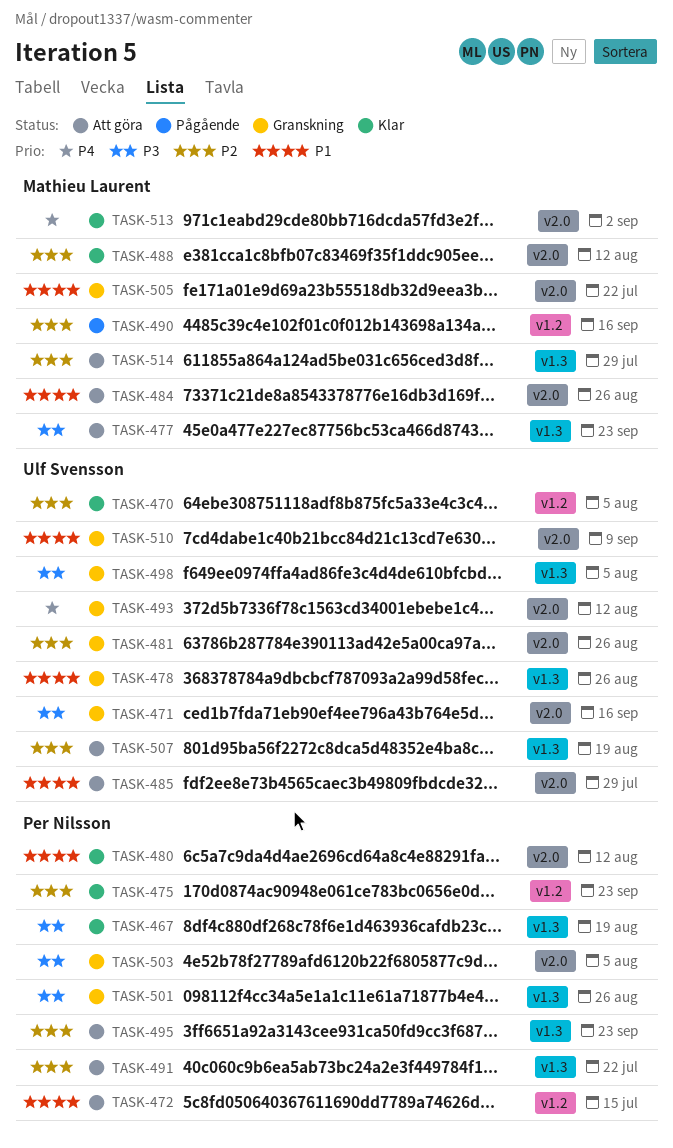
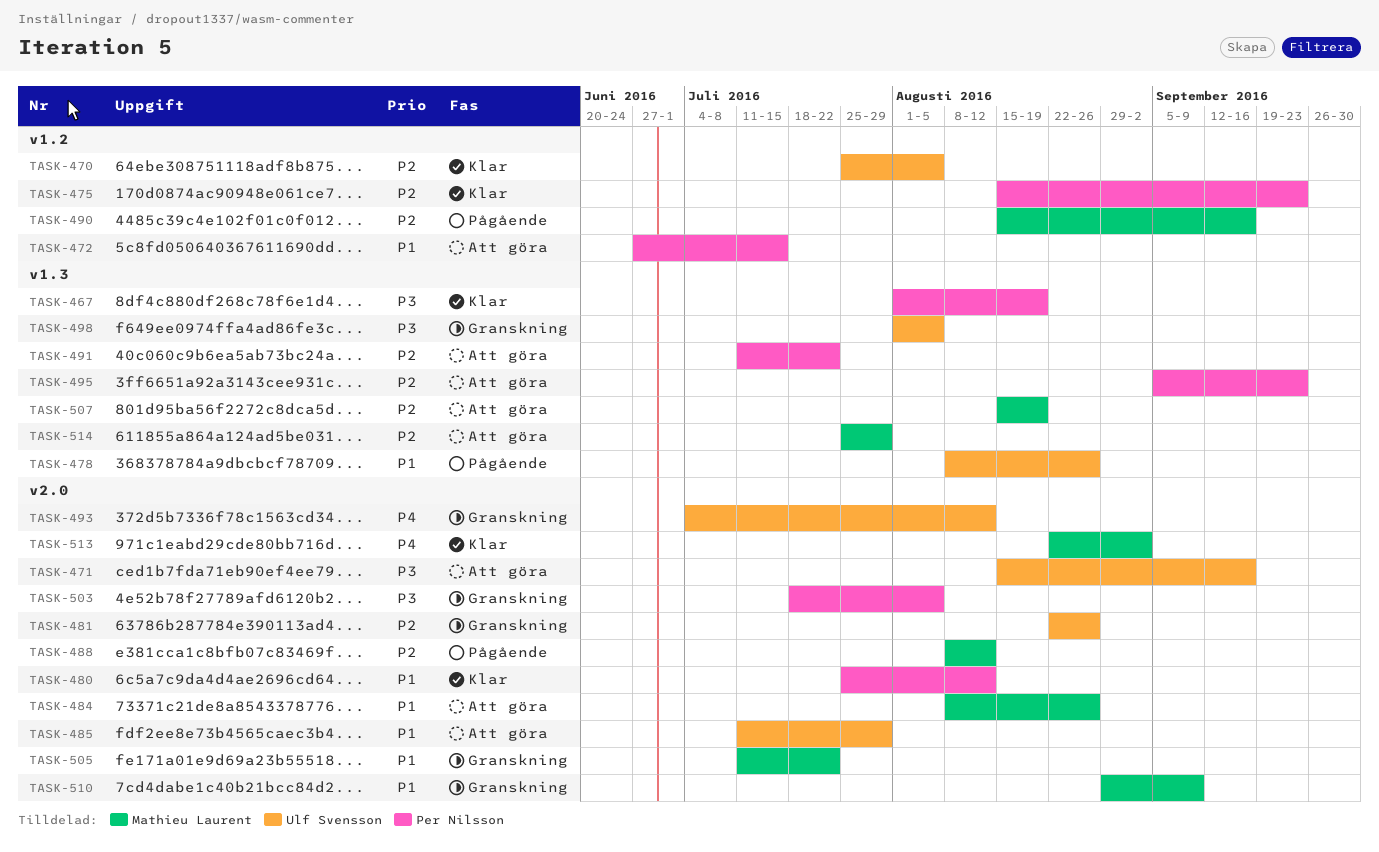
TASK-471, status: Granskning -> Att göra
TASK-477: present -> none
TASK-478, status: Granskning -> Pågående
TASK-488, status: Klar -> Pågående
TASK-501: present -> none
TASK-507, owner: Ulf Svensson -> Mathieu Laurent
TASK-510, owner: Ulf Svensson -> Mathieu Laurent

